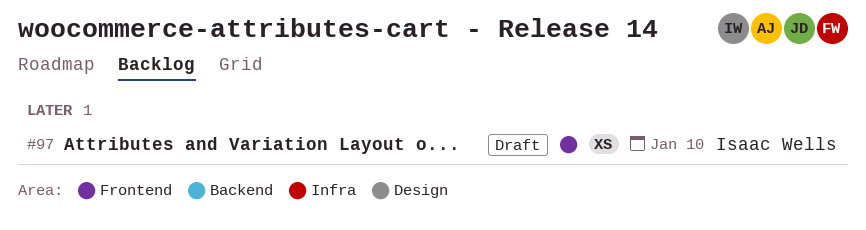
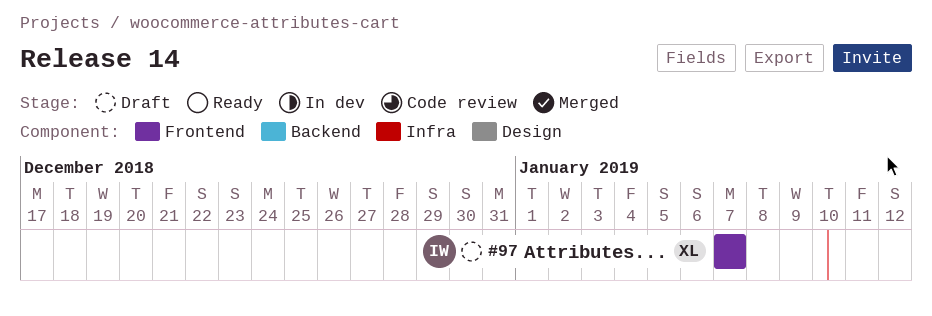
#97, estimate: XS -> XL
#97, due: Jan 10 -> Jan 7

